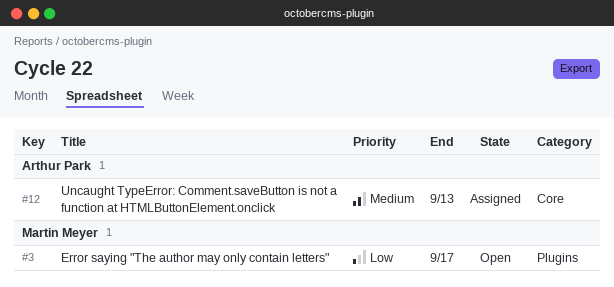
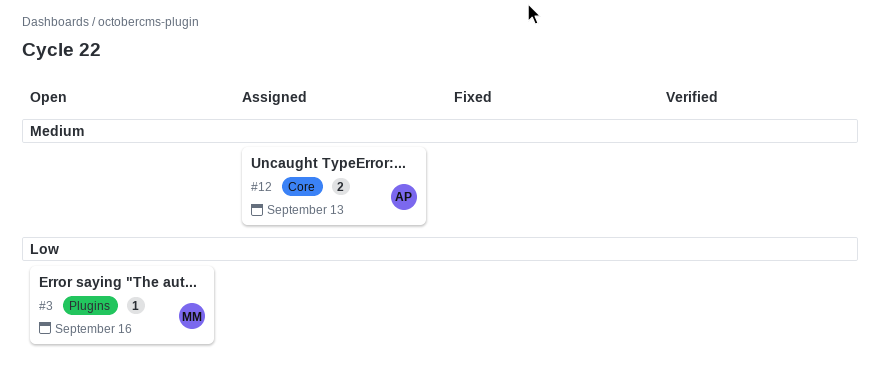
#3, due: Sep 17 -> Sep 16

